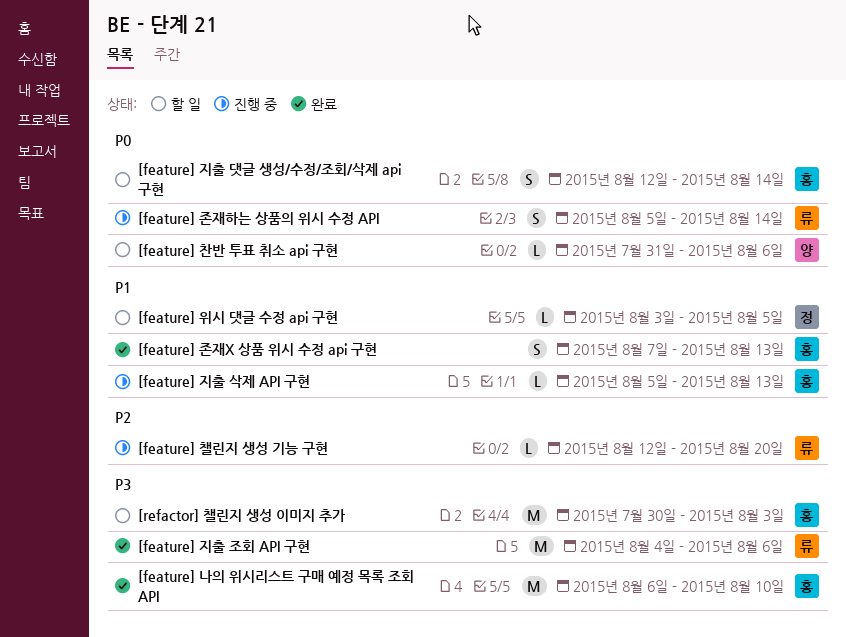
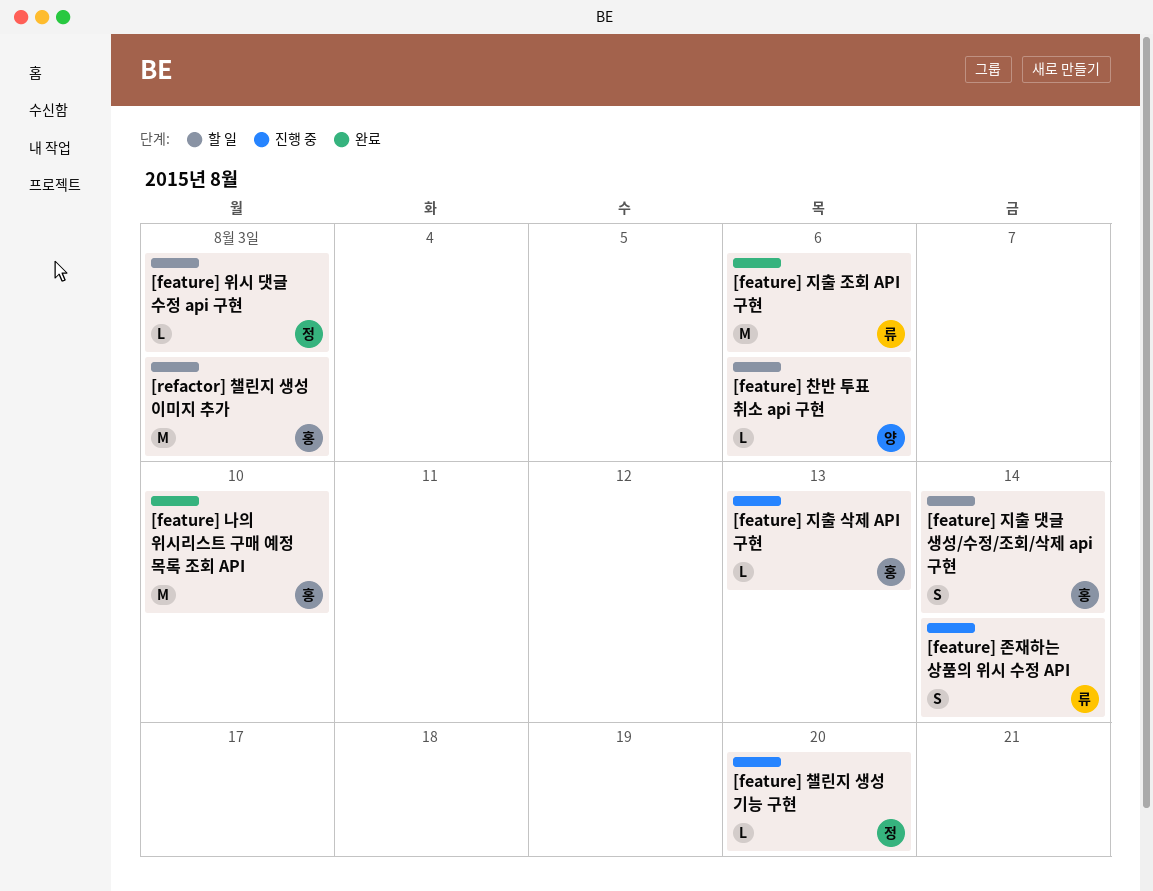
[feature] 위시 댓글 수정 api 구현, due: Aug 5 -> Aug 3
[feature] 존재X 상품 위시 수정 api 구현: present -> none
[feature] 챌린지 생성 기능 구현, owner: 류 -> 정

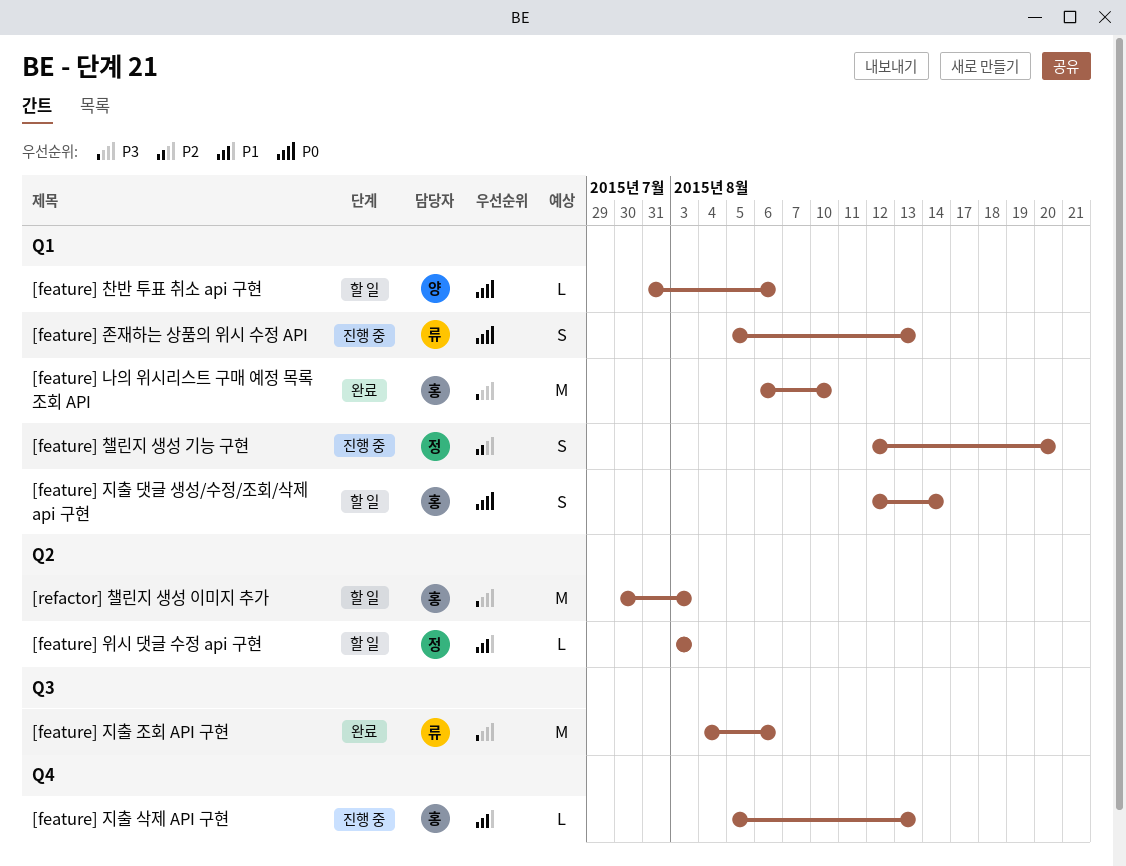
[feature] 존재하는 상품의 위시 수정 API, due: Aug 14 -> Aug 13
[feature] 챌린지 생성 기능 구현, estimate: L -> S

